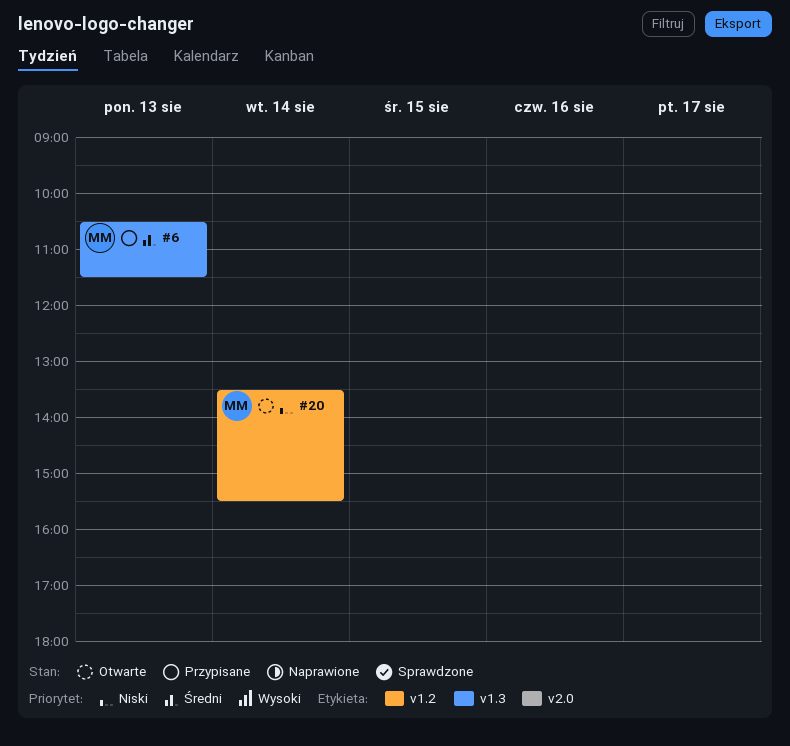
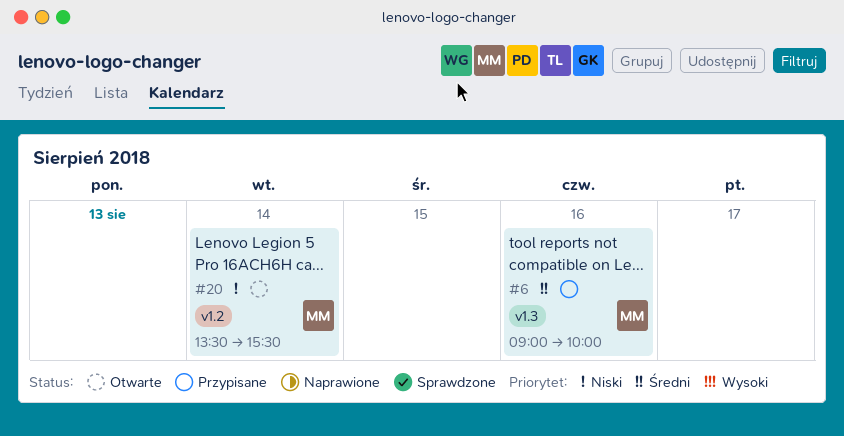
#6, day: Aug 13 -> Aug 16
#6, begins: 10:30 -> 09:00
#6, ends: 11:30 -> 10:00

